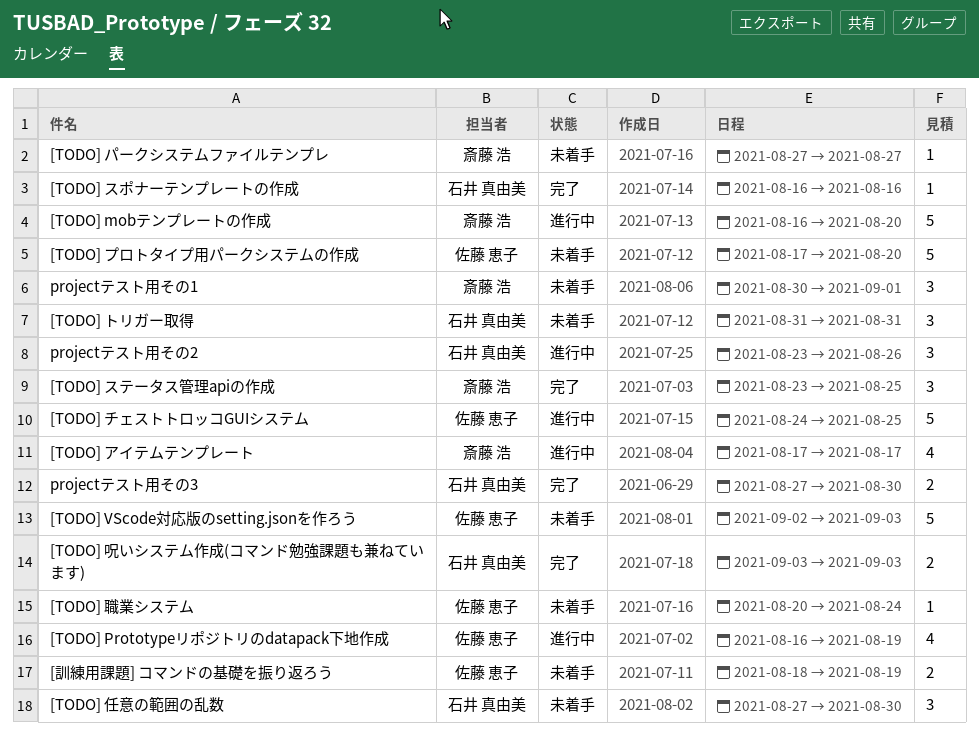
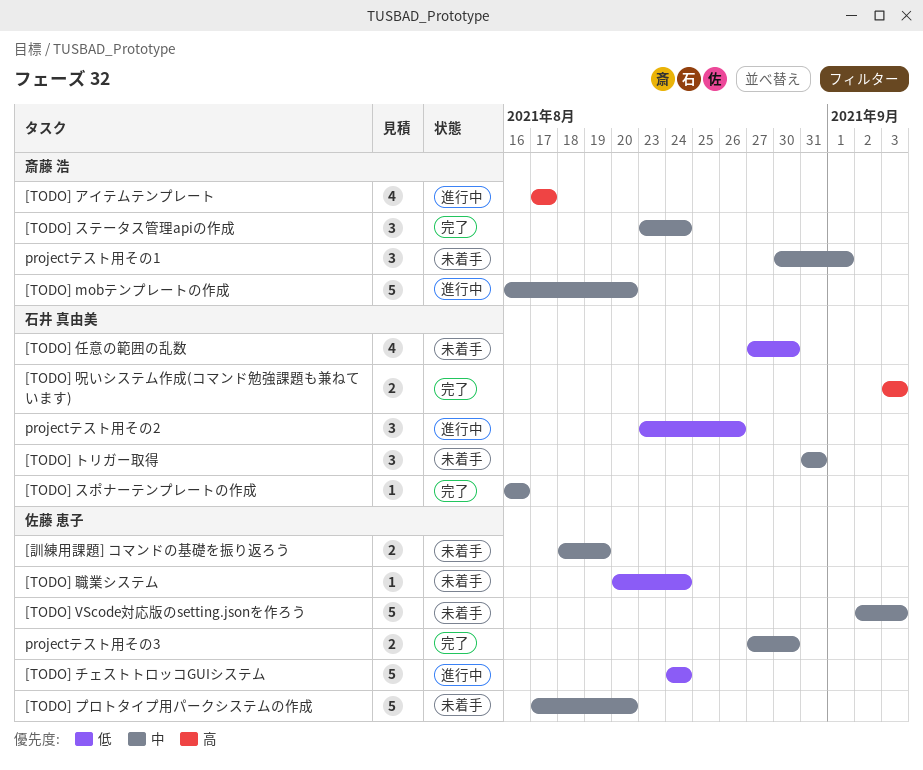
[TODO] Prototypeリポジトリのdatapack下地作成: present -> none
[TODO] ステータス管理apiの作成, due: Aug 25 -> Aug 24
[TODO] チェストトロッコGUIシステム, due: Aug 25 -> Aug 24
[TODO] パークシステムファイルテンプレ: present -> none
[TODO] 任意の範囲の乱数, estimate: 3 -> 4
projectテスト用その3, owner: 石井 真由美 -> 佐藤 恵子

